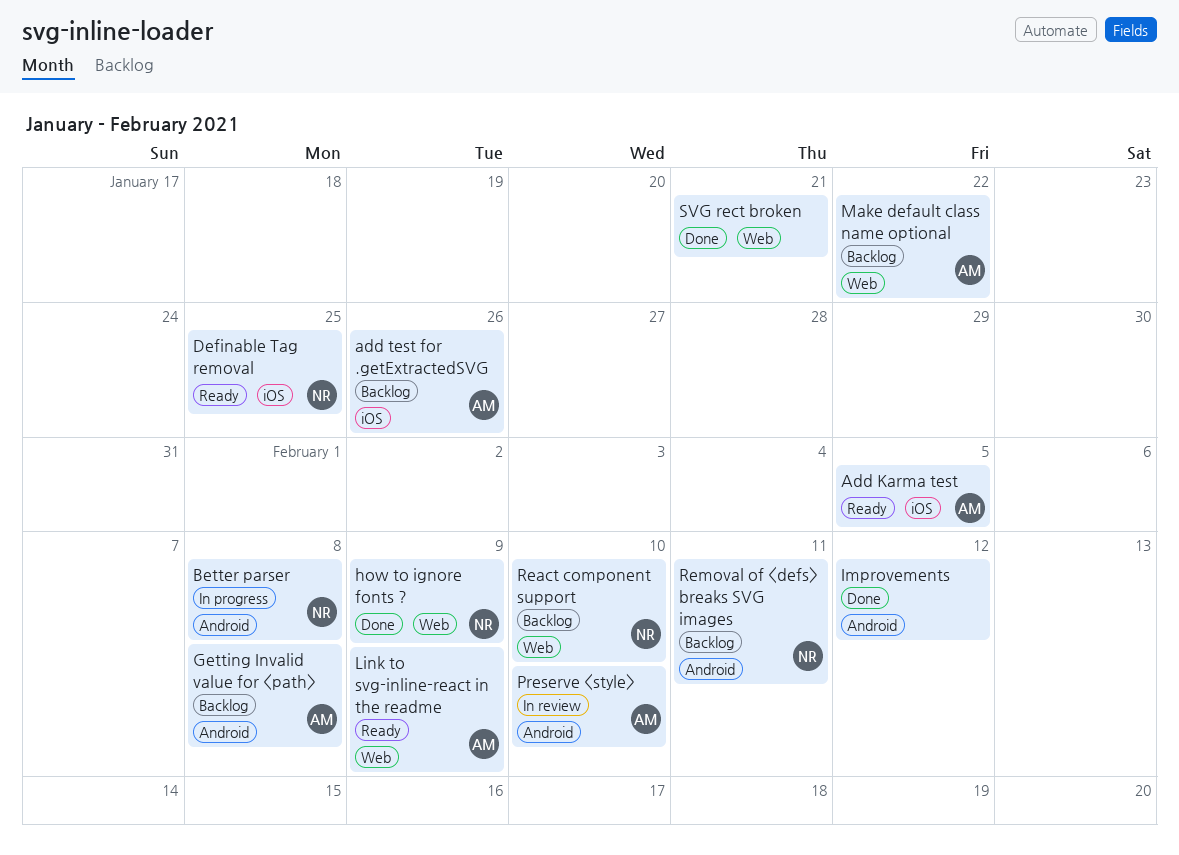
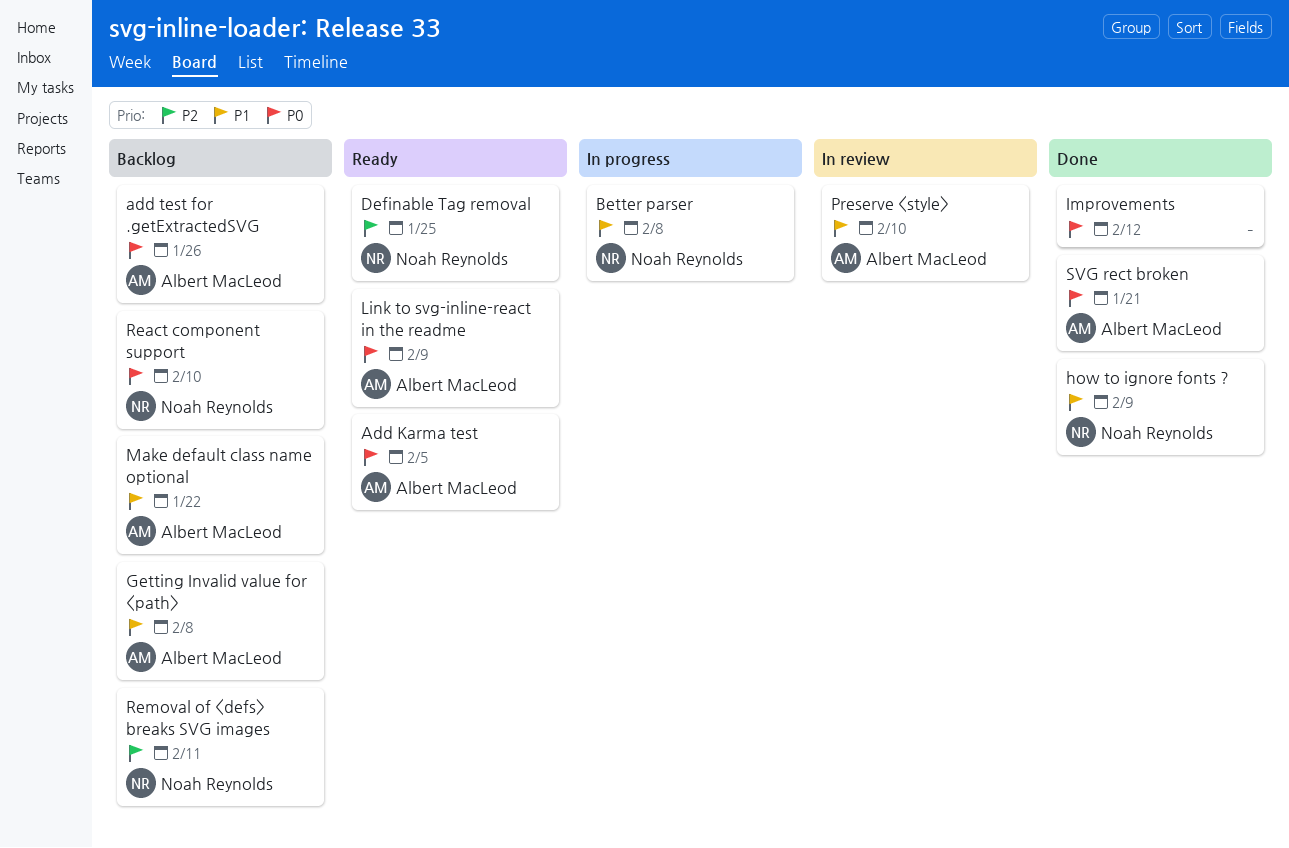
SVG rect broken, owner: none -> Albert MacLeod

